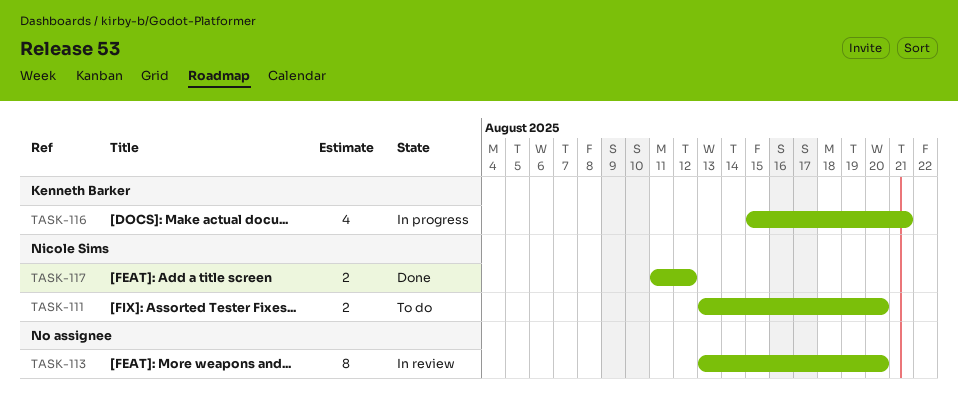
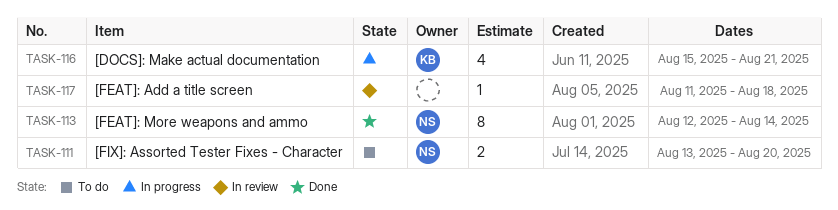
TASK-113, status: In review -> Done
TASK-113, owner: none -> Nicole Sims
TASK-113, start: Aug 13 -> Aug 12
TASK-113, due: Aug 20 -> Aug 14
TASK-117, status: Done -> In review
TASK-117, owner: Nicole Sims -> none
TASK-117, estimate: 2 -> 1
TASK-117, due: Aug 12 -> Aug 18

